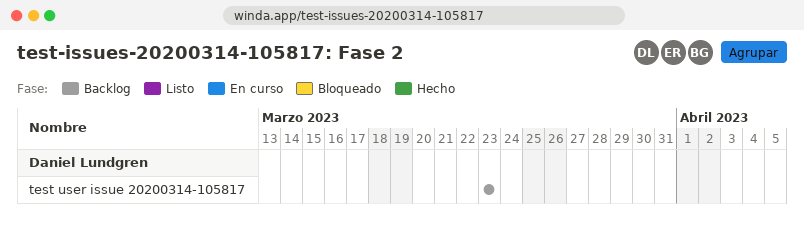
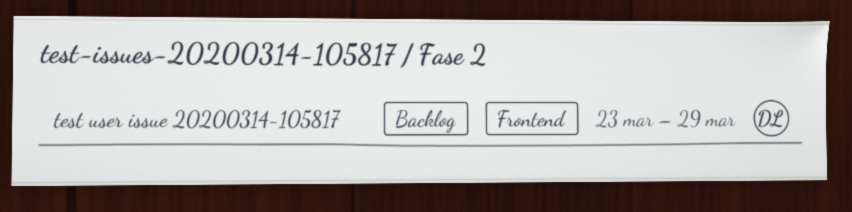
test user issue 20200314-105817, due: Mar 23 -> Mar 29

